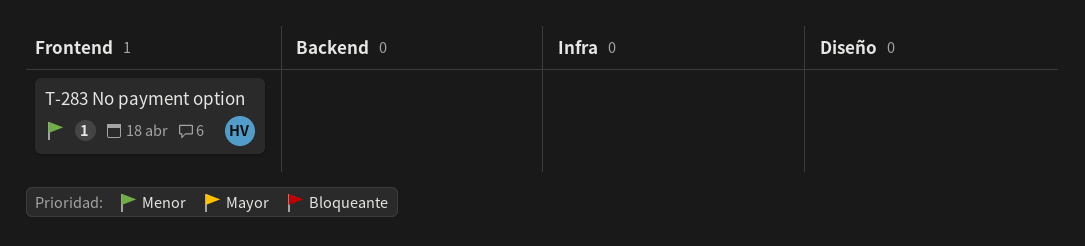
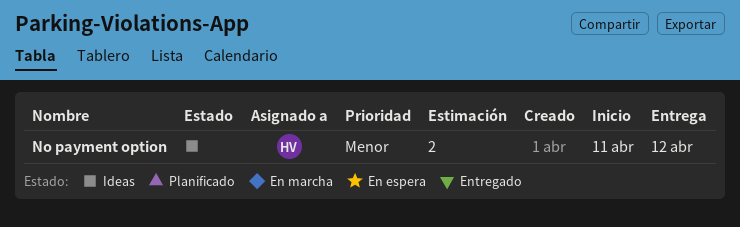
No payment option, estimate: 1 -> 2
No payment option, due: Apr 18 -> Apr 12

